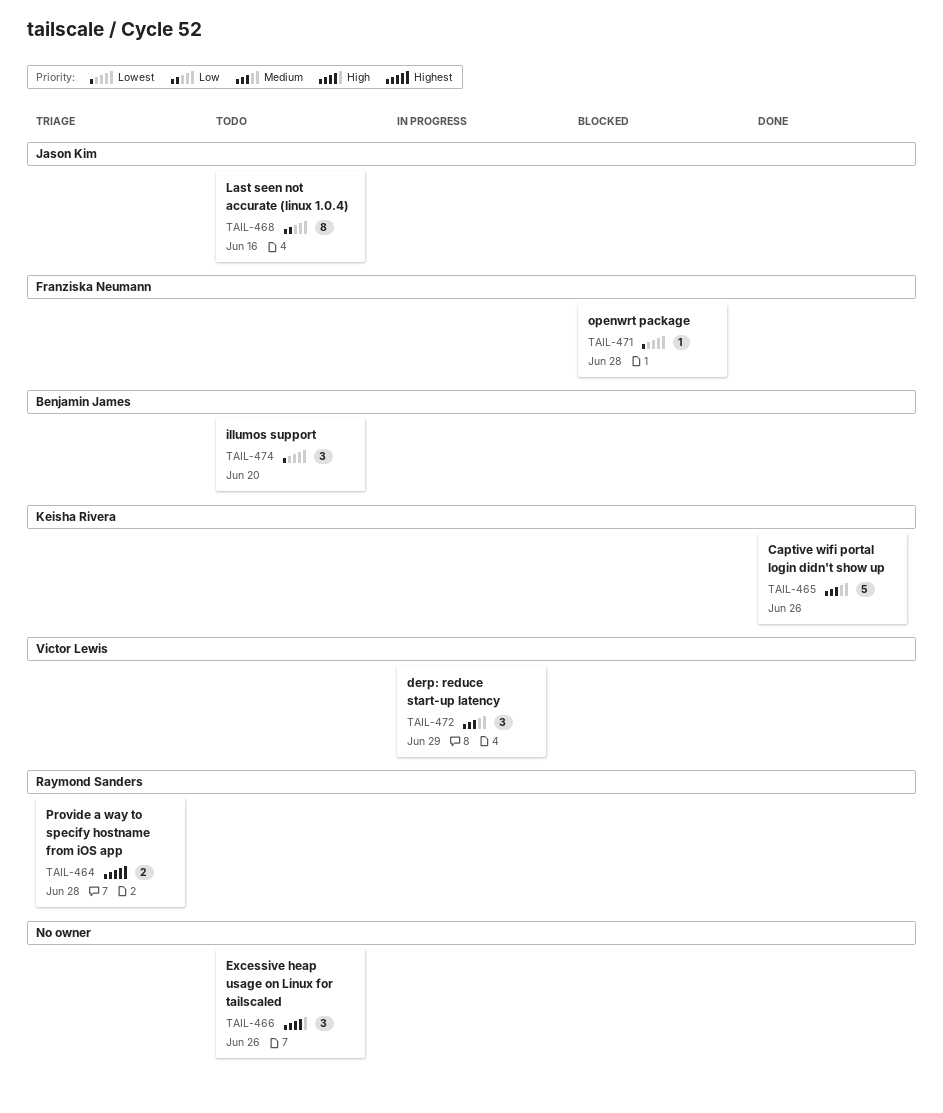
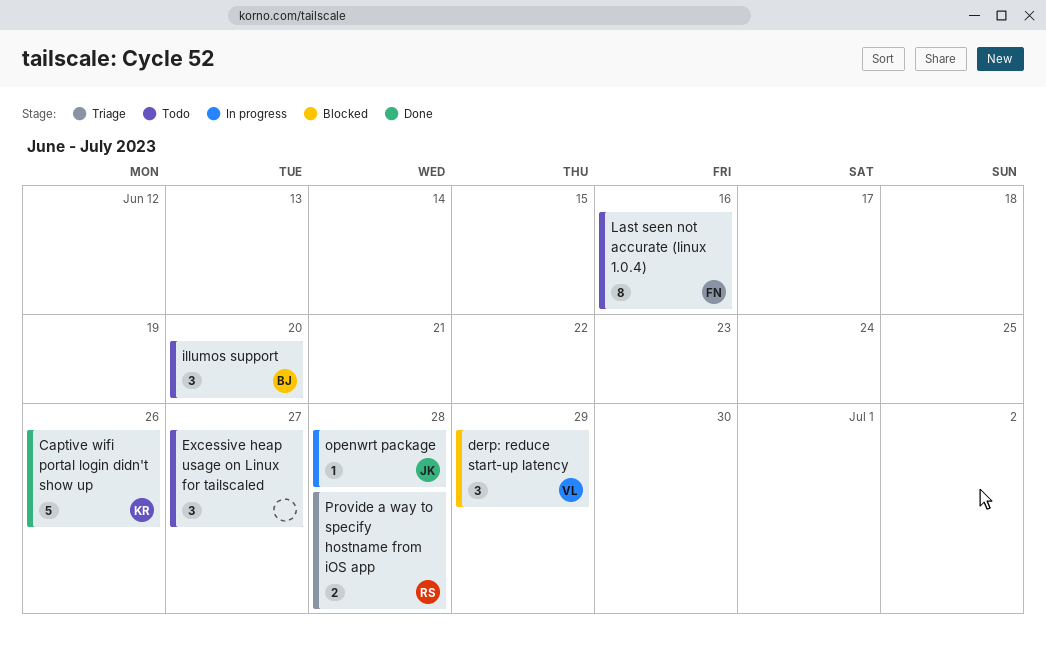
derp: reduce start-up latency, status: In progress -> Blocked
Excessive heap usage on Linux for tailscaled, due: Jun 26 -> Jun 27
Last seen not accurate (linux 1.0.4), owner: Jason Kim -> Franziska Neumann
openwrt package, status: Blocked -> In progress
openwrt package, owner: Franziska Neumann -> Jason Kim

